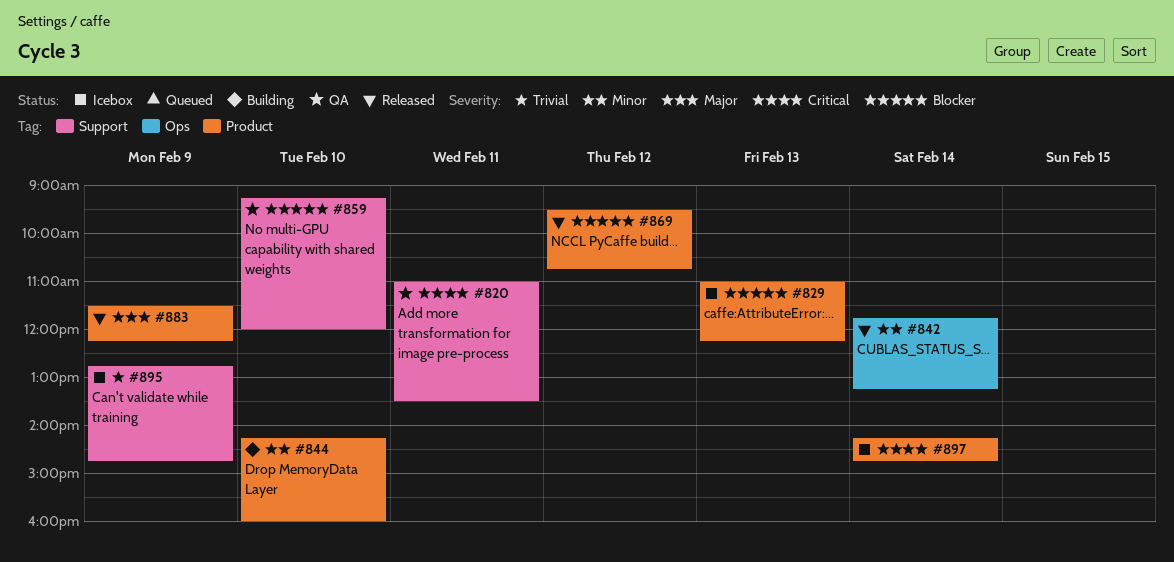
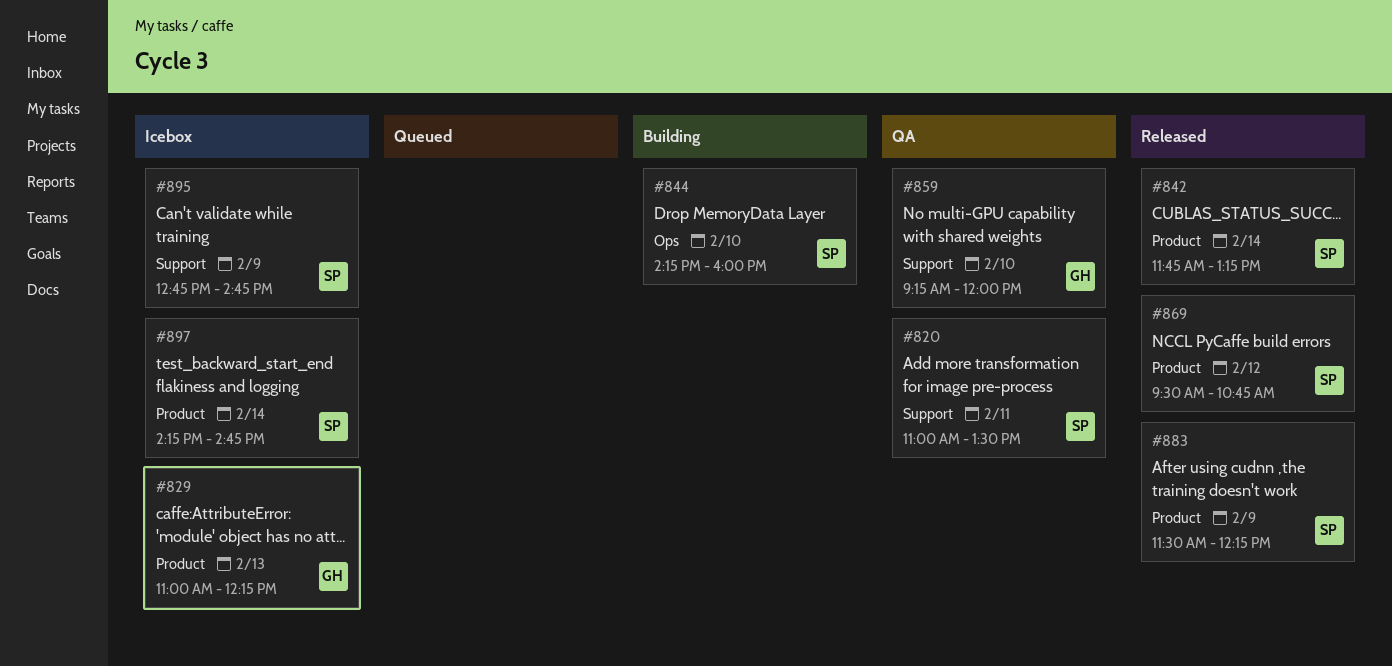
#842, label: Ops -> Product
#844, label: Product -> Ops

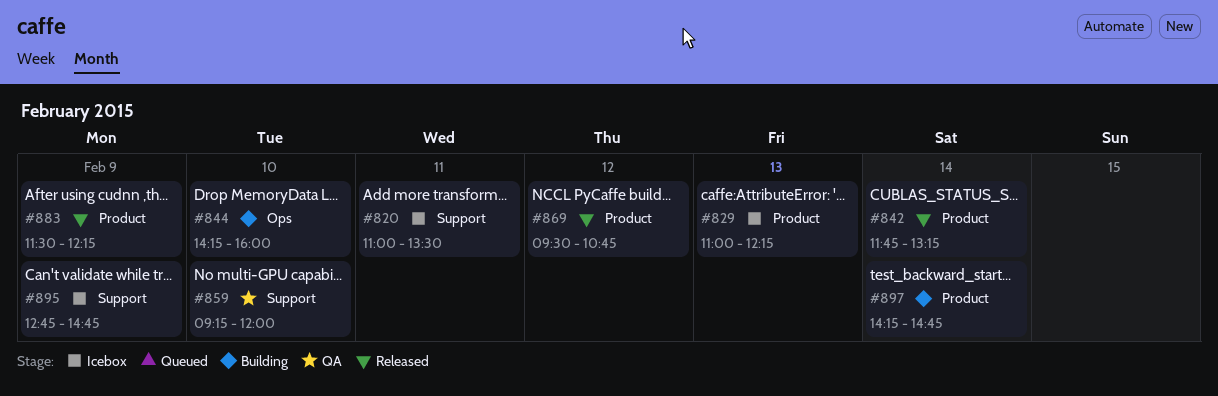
#820, status: QA -> Icebox
#897, status: Icebox -> Building

